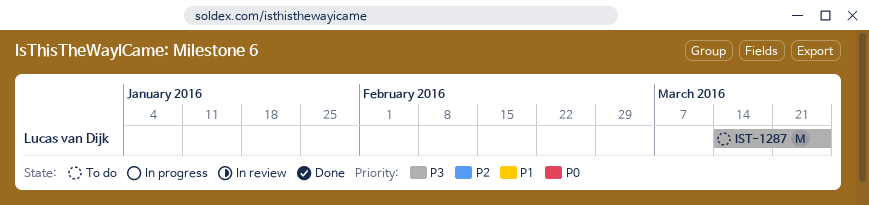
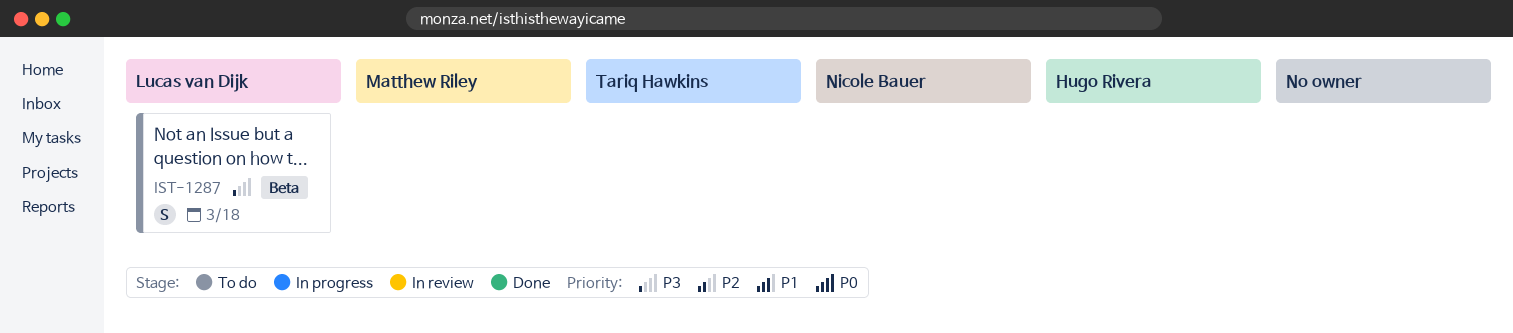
IST-1287, estimate: M -> S
IST-1287, due: Mar 25 -> Mar 18

